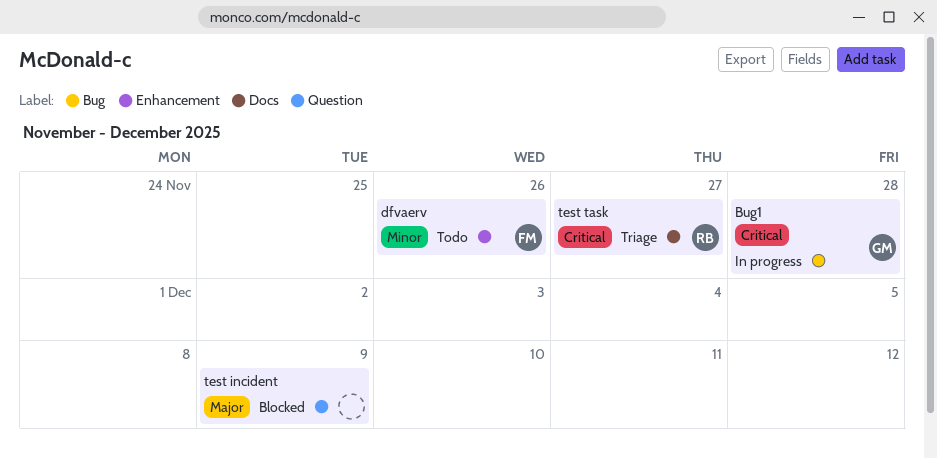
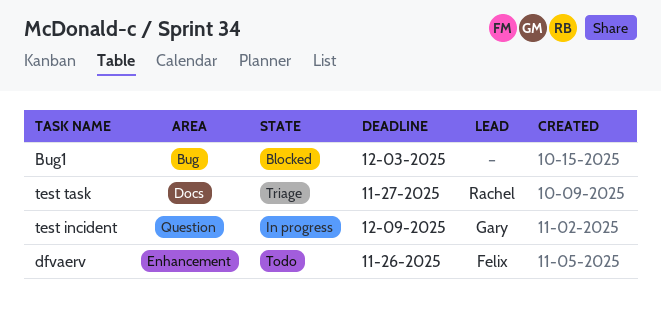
Bug1, status: In progress -> Blocked
Bug1, owner: Gary -> none
Bug1, due: Nov 28 -> Dec 3
test incident, status: Blocked -> In progress
test incident, owner: none -> Gary

